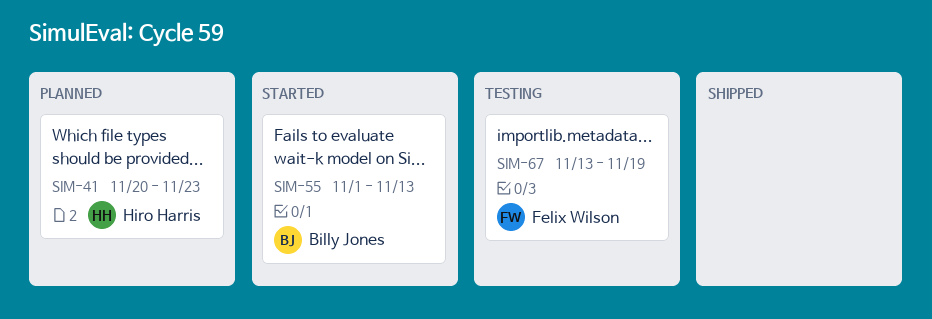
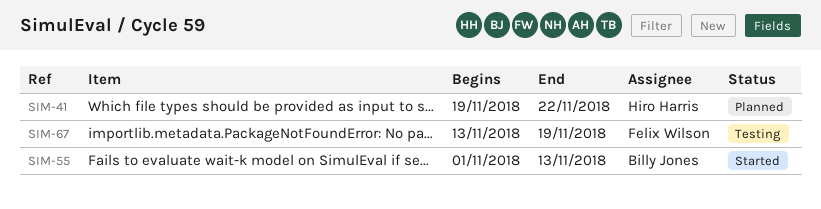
SIM-41, start: Nov 20 -> Nov 19
SIM-41, due: Nov 23 -> Nov 22

